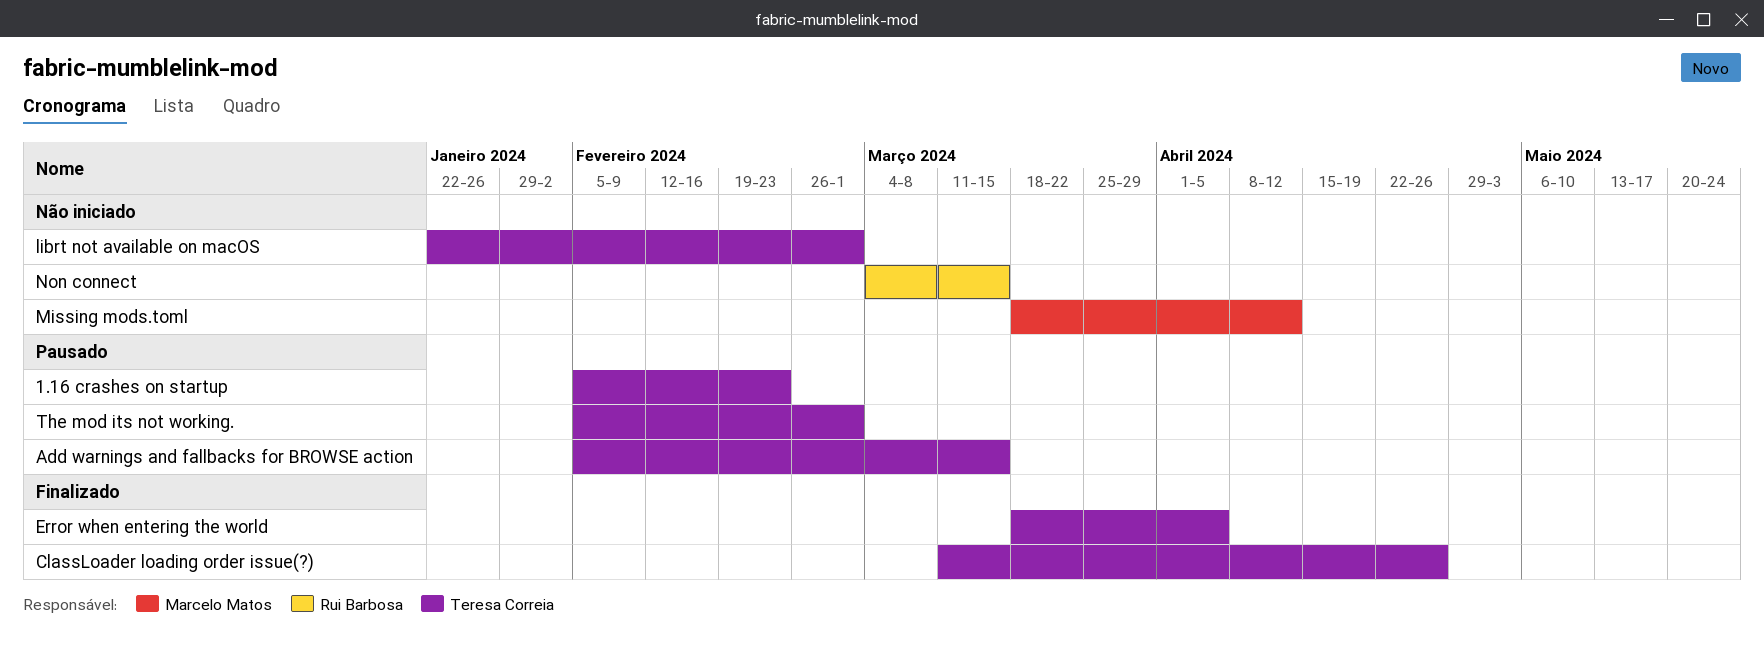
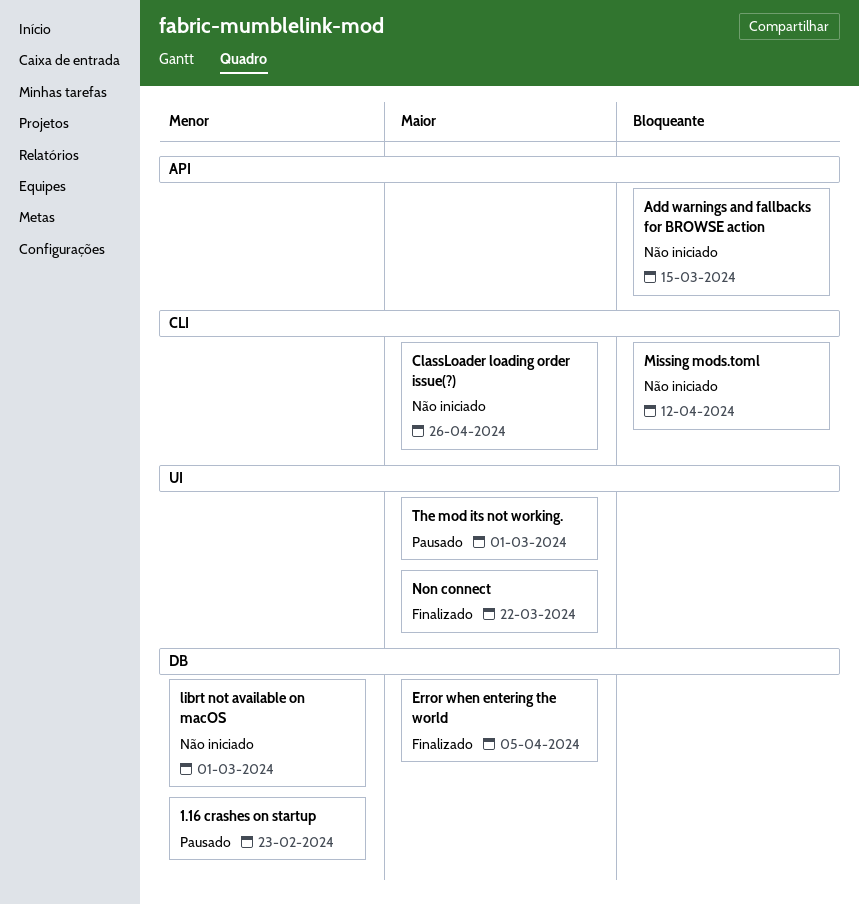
Add warnings and fallbacks for BROWSE action, status: Pausado -> Não iniciado
ClassLoader loading order issue(?), status: Finalizado -> Não iniciado
Non connect, status: Não iniciado -> Finalizado
Non connect, due: Mar 15 -> Mar 22

